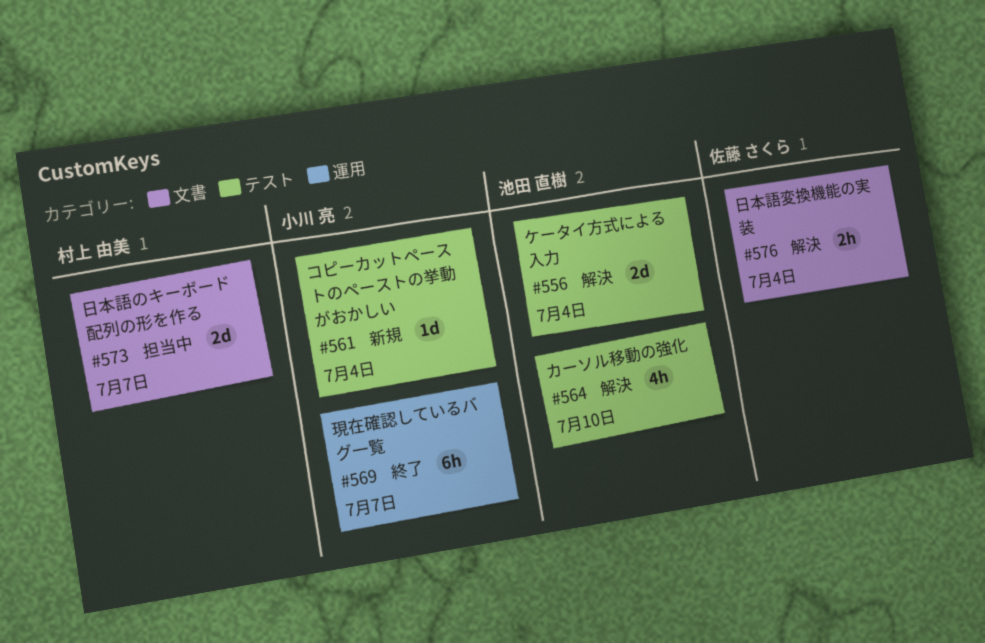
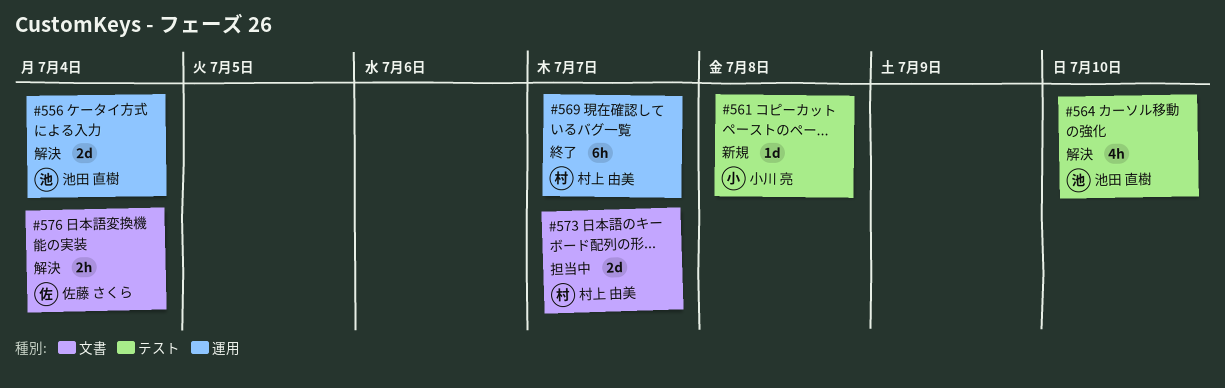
#556, label: テスト -> 運用
#561, due: Jul 4 -> Jul 8
#569, owner: 小川 亮 -> 村上 由美

